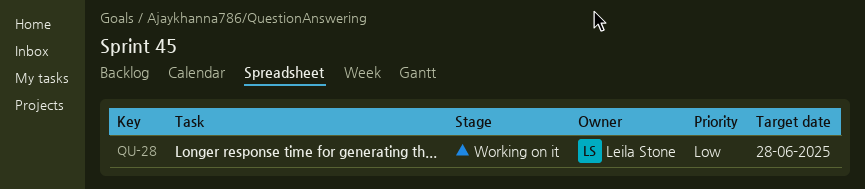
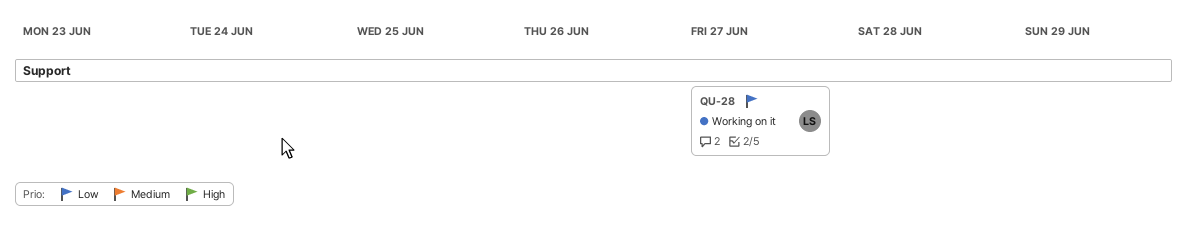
QU-28, due: Jun 28 -> Jun 27

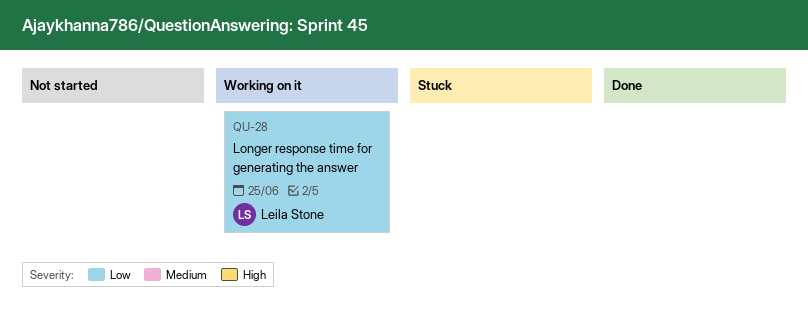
QU-28, due: Jun 27 -> Jun 25

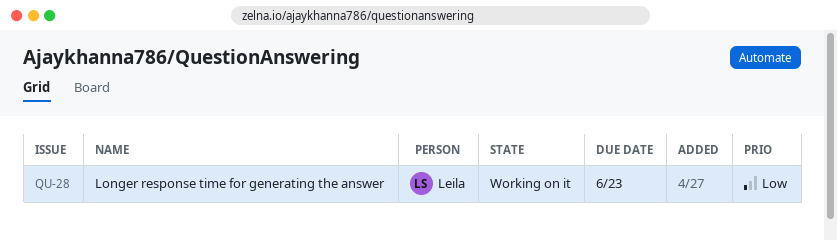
QU-28, due: Jun 25 -> Jun 23

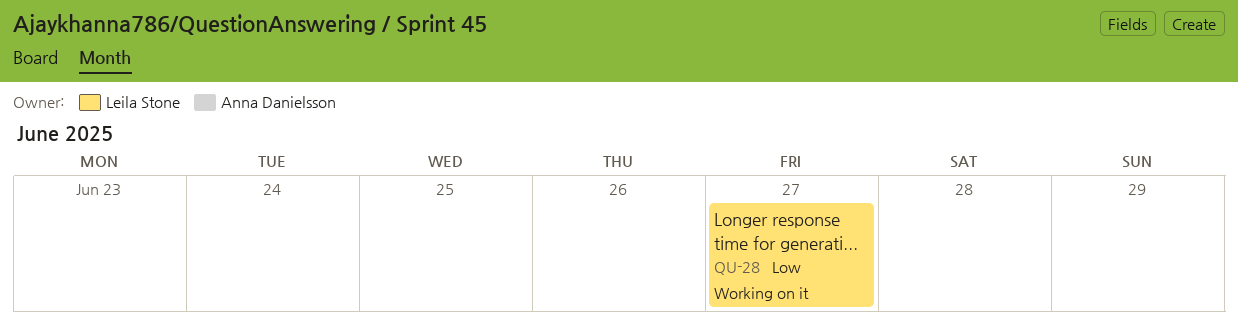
QU-28, due: Jun 23 -> Jun 27

